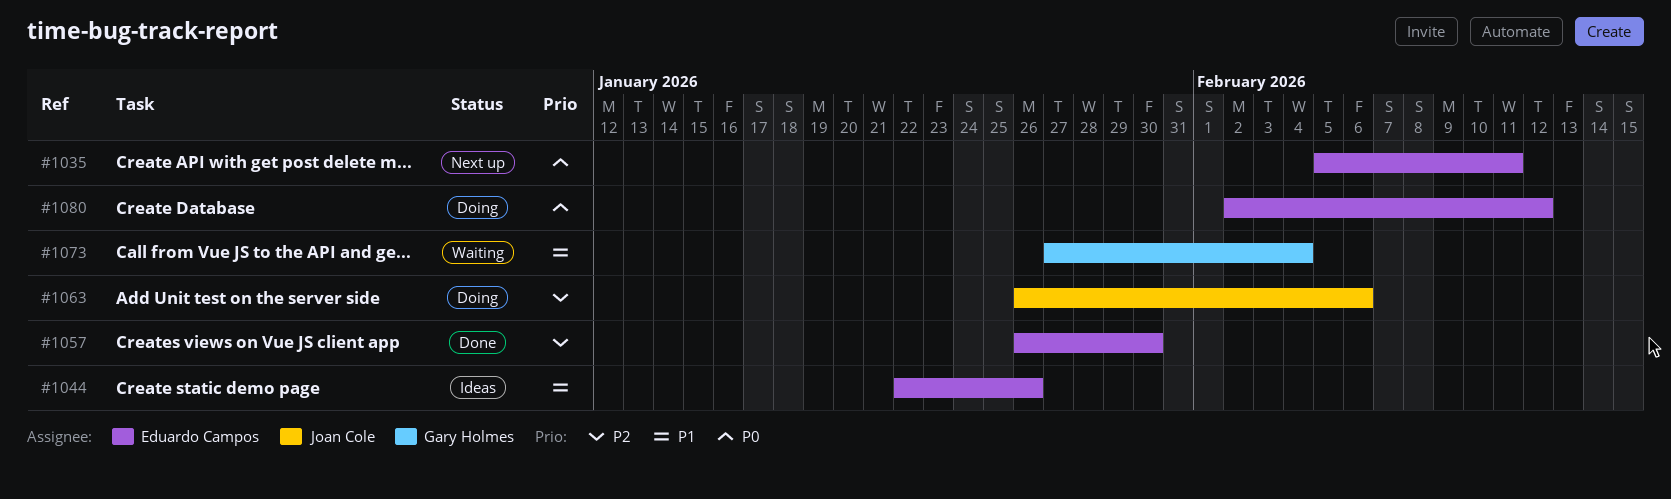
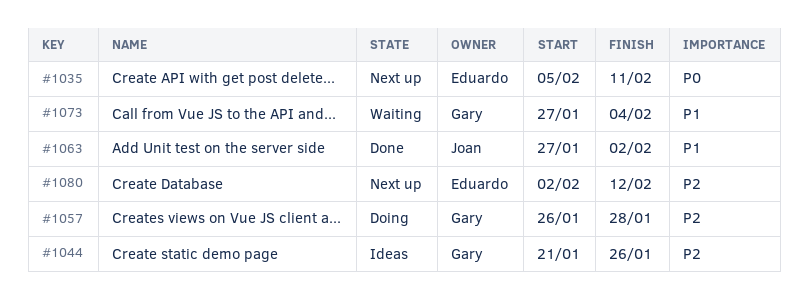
#1044, owner: Eduardo Campos -> Gary Holmes
#1044, priority: P1 -> P2
#1044, start: Jan 22 -> Jan 21
#1057, status: Done -> Doing
#1057, owner: Eduardo Campos -> Gary Holmes
#1057, due: Jan 30 -> Jan 28
#1063, status: Doing -> Done
#1063, priority: P2 -> P1
#1063, start: Jan 26 -> Jan 27
#1063, due: Feb 6 -> Feb 2
#1080, status: Doing -> Next up
#1080, priority: P0 -> P2

